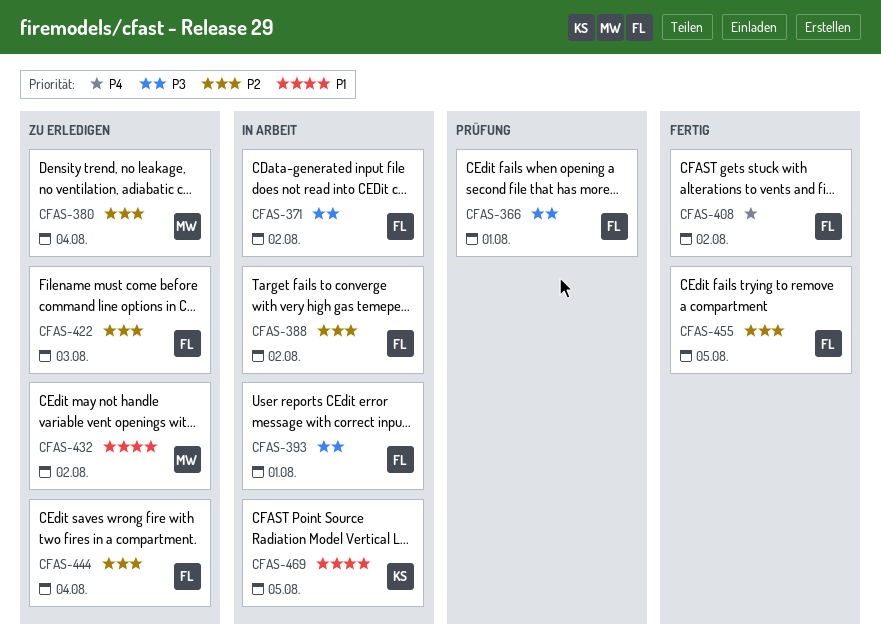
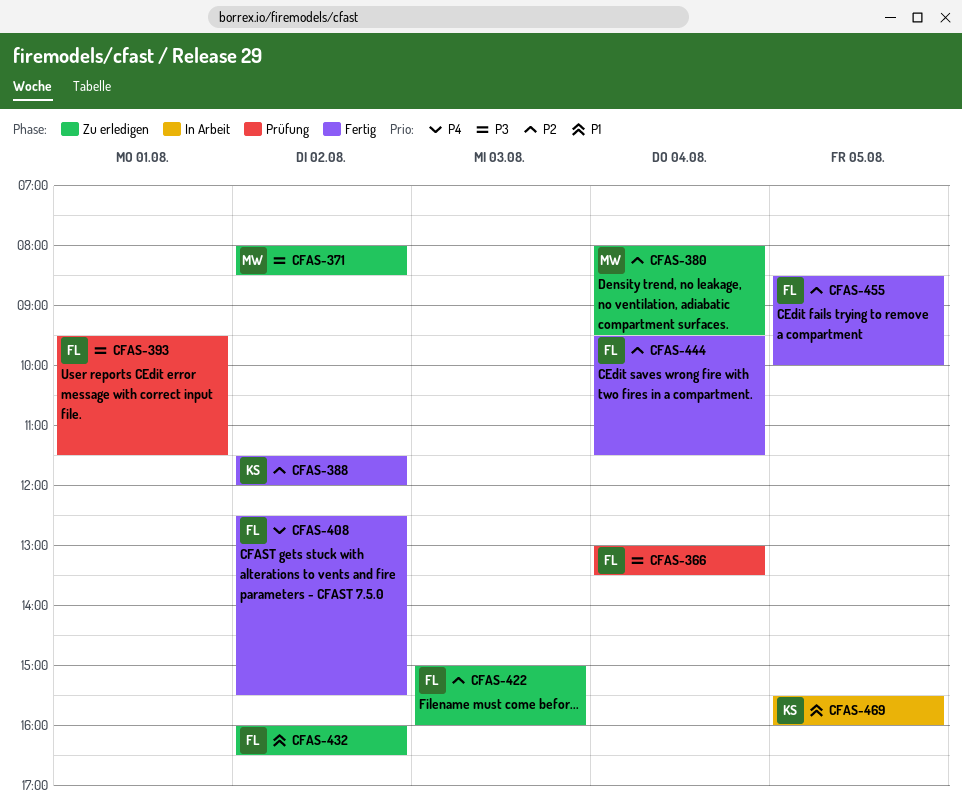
CFAS-366, day: Aug 1 -> Aug 4
CFAS-371, status: In Arbeit -> Zu erledigen
CFAS-371, owner: FL -> MW
CFAS-388, status: In Arbeit -> Fertig
CFAS-388, owner: FL -> KS
CFAS-393, status: In Arbeit -> Prüfung
CFAS-432, owner: MW -> FL
CFAS-444, status: Zu erledigen -> Fertig

